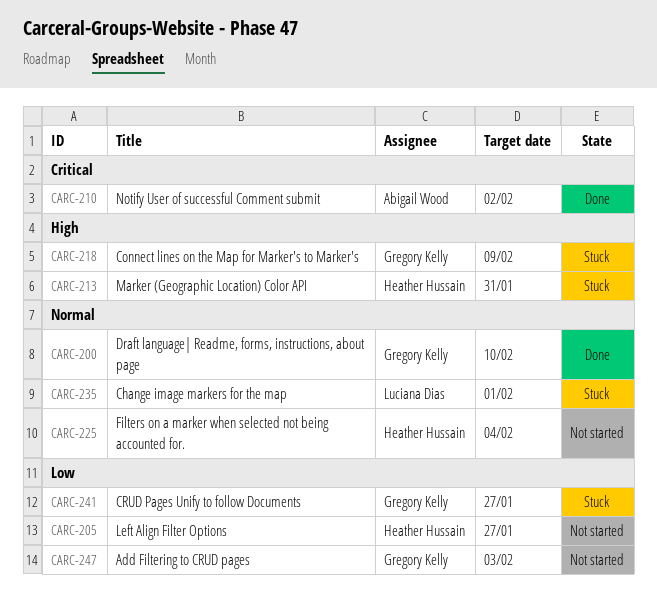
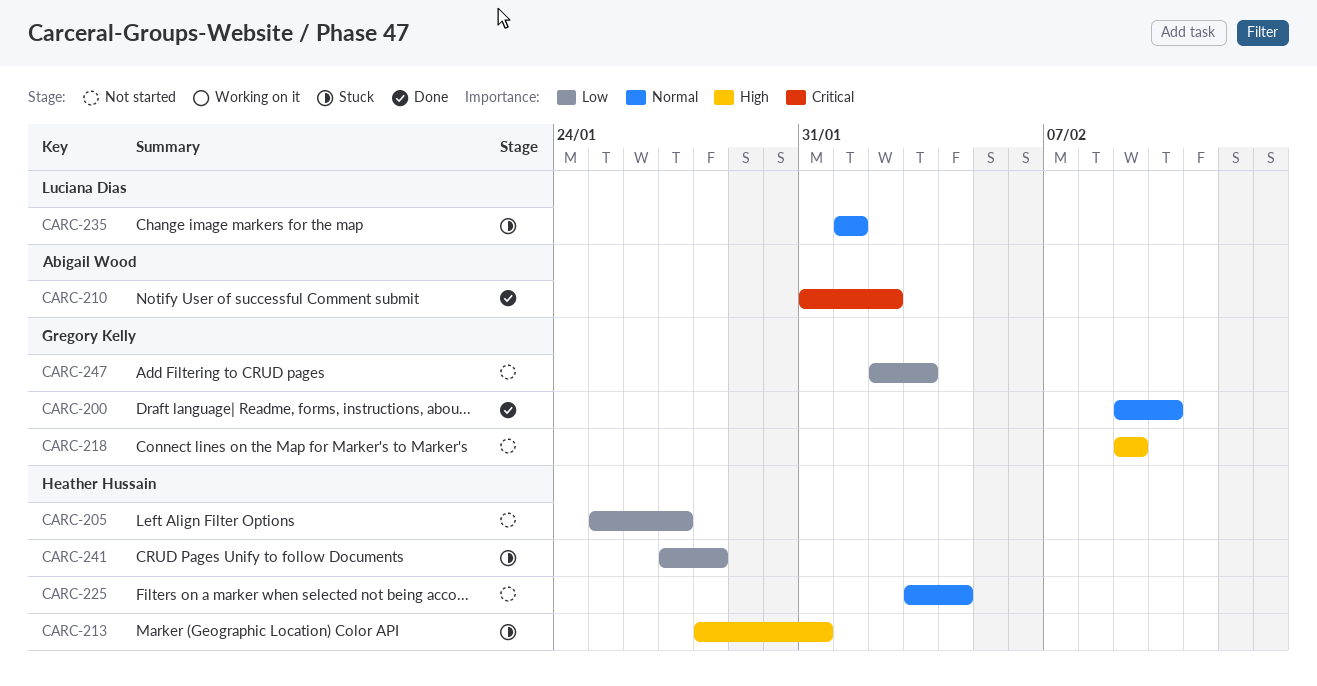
CARC-218, status: Stuck -> Not started
CARC-241, owner: Gregory Kelly -> Heather Hussain
CARC-241, due: Jan 27 -> Jan 28

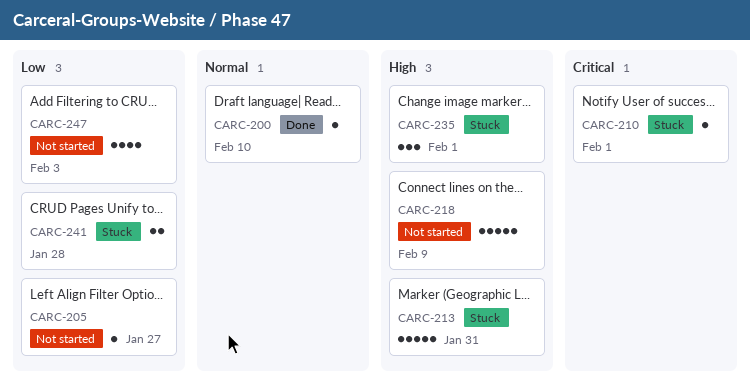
CARC-210, status: Done -> Stuck
CARC-210, due: Feb 2 -> Feb 1
CARC-225: present -> none
CARC-235, priority: Normal -> High

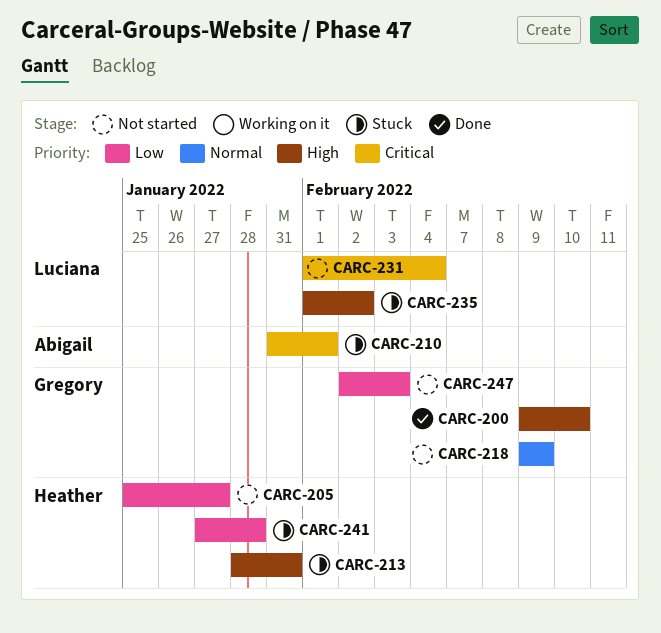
CARC-200, priority: Normal -> High
CARC-218, priority: High -> Normal
CARC-231: none -> present
CARC-235, due: Feb 1 -> Feb 2

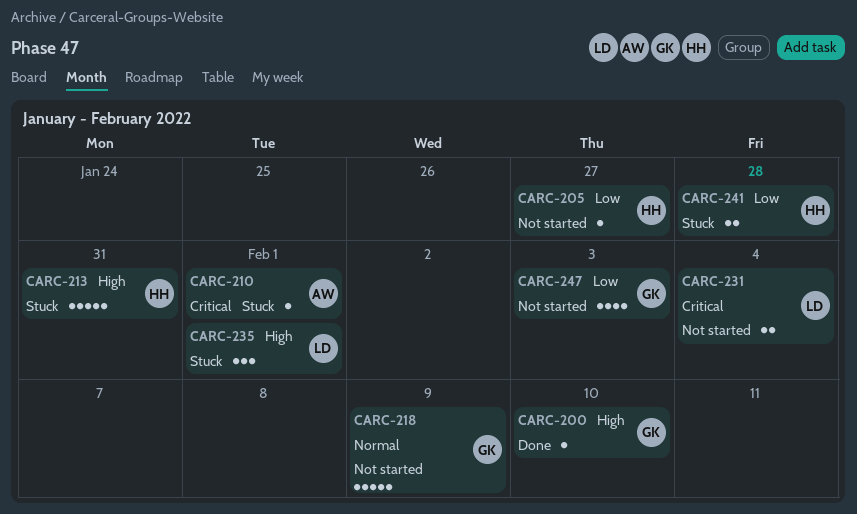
CARC-235, due: Feb 2 -> Feb 1

